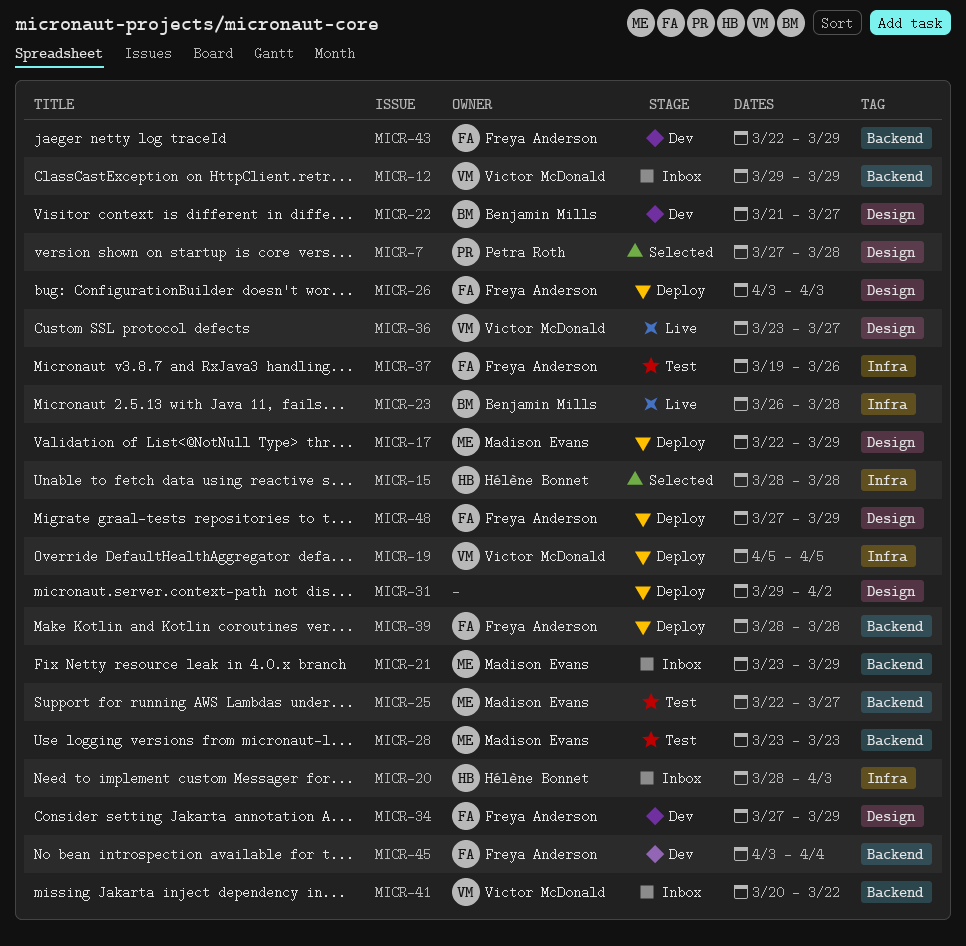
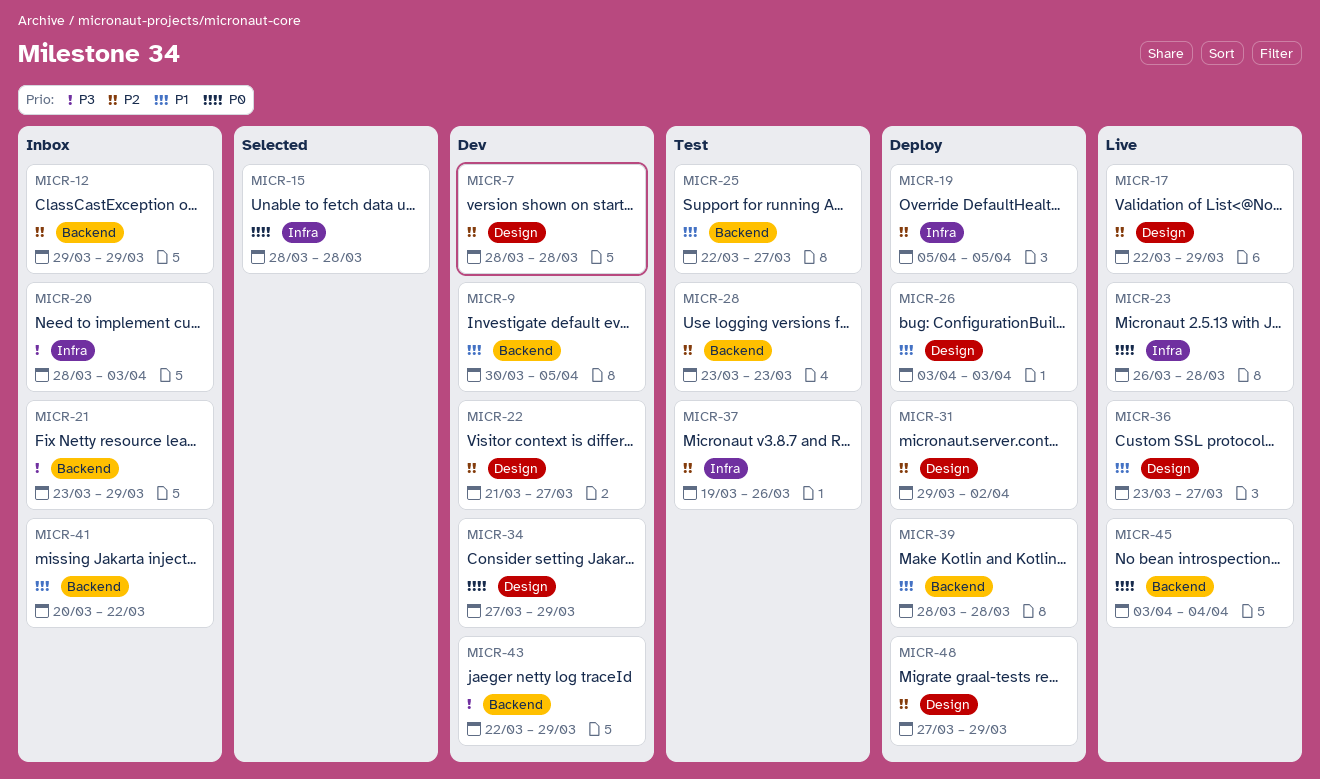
MICR-7, status: Selected -> Dev
MICR-7, start: Mar 27 -> Mar 28
MICR-9: none -> present
MICR-17, status: Deploy -> Live
MICR-45, status: Dev -> Live

